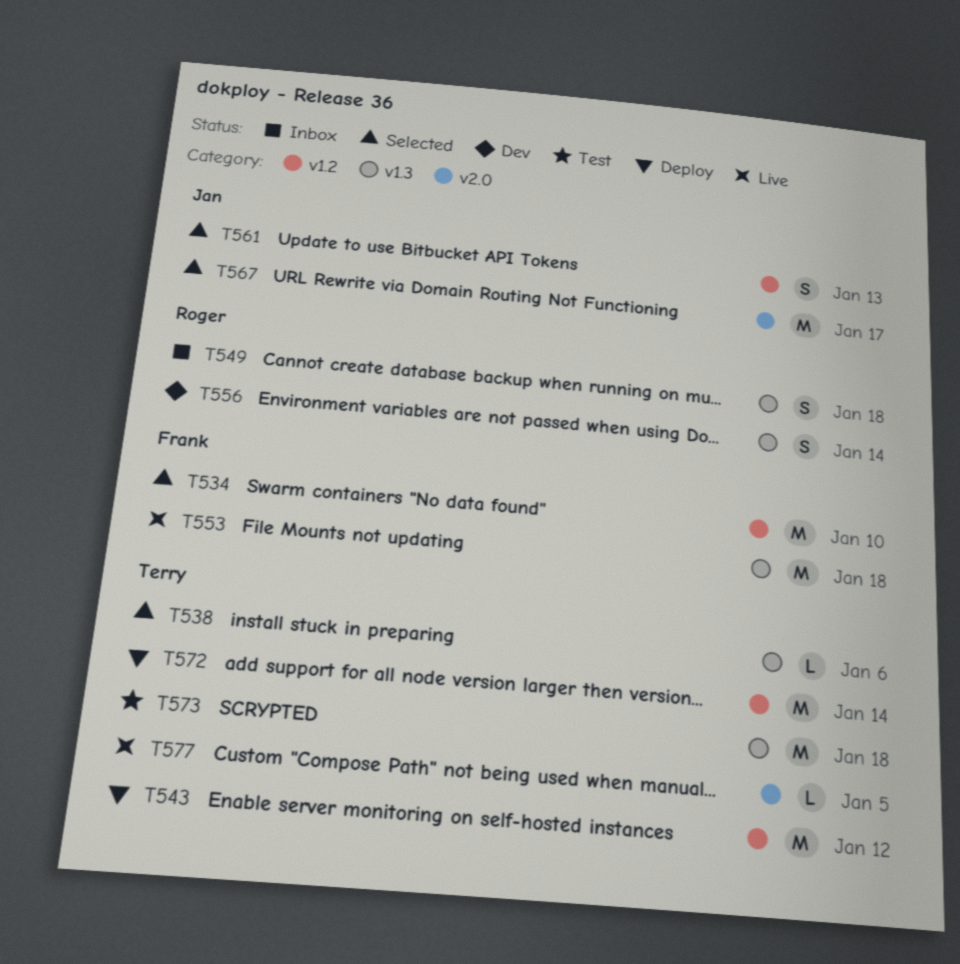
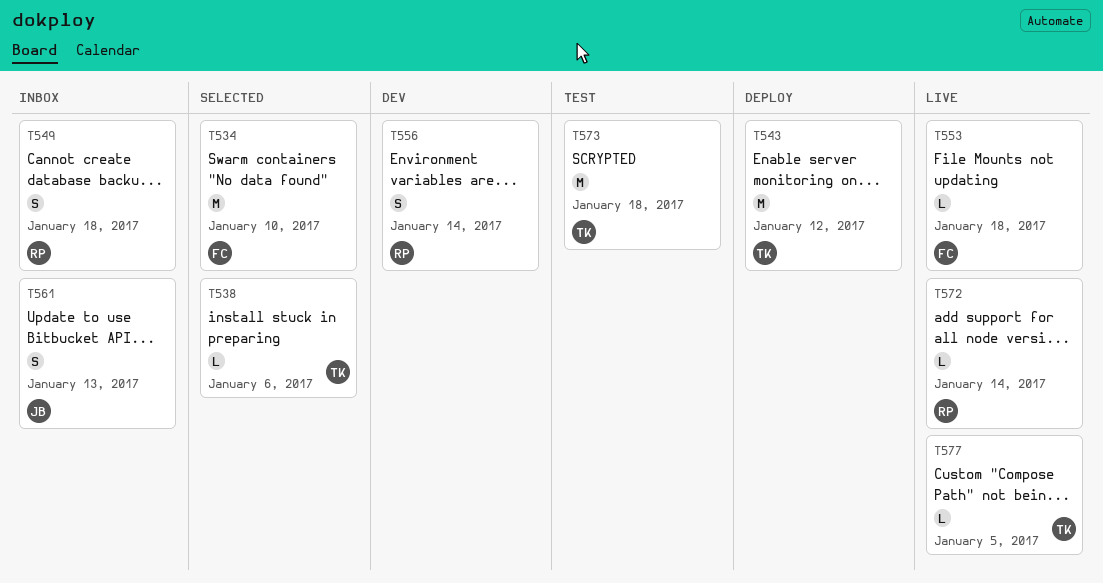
T553, estimate: M -> L
T561, status: Selected -> Inbox
T567: present -> none
T572, status: Deploy -> Live
T572, owner: Terry -> Roger
T572, estimate: M -> L

